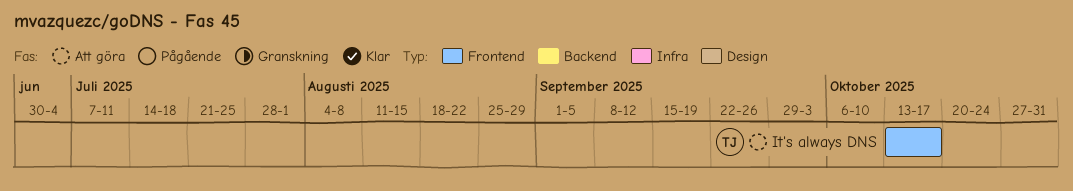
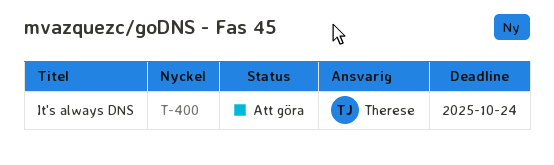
It's always DNS, due: Oct 17 -> Oct 24

